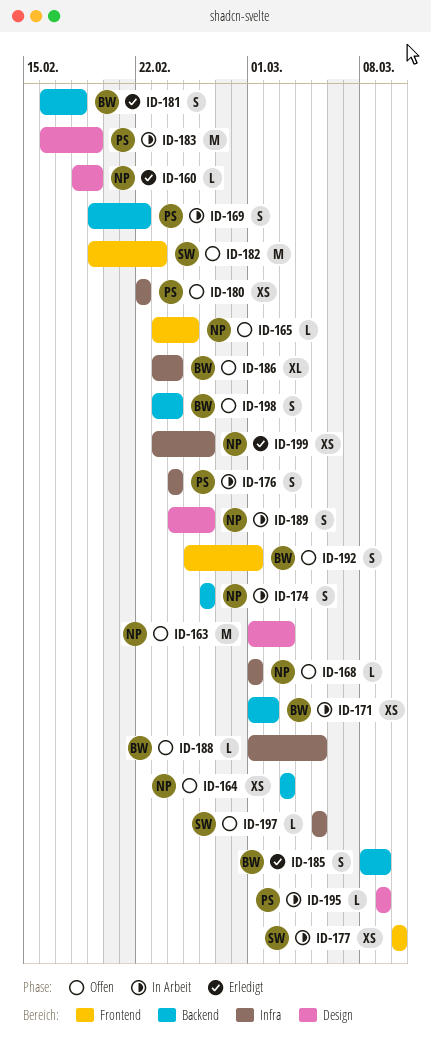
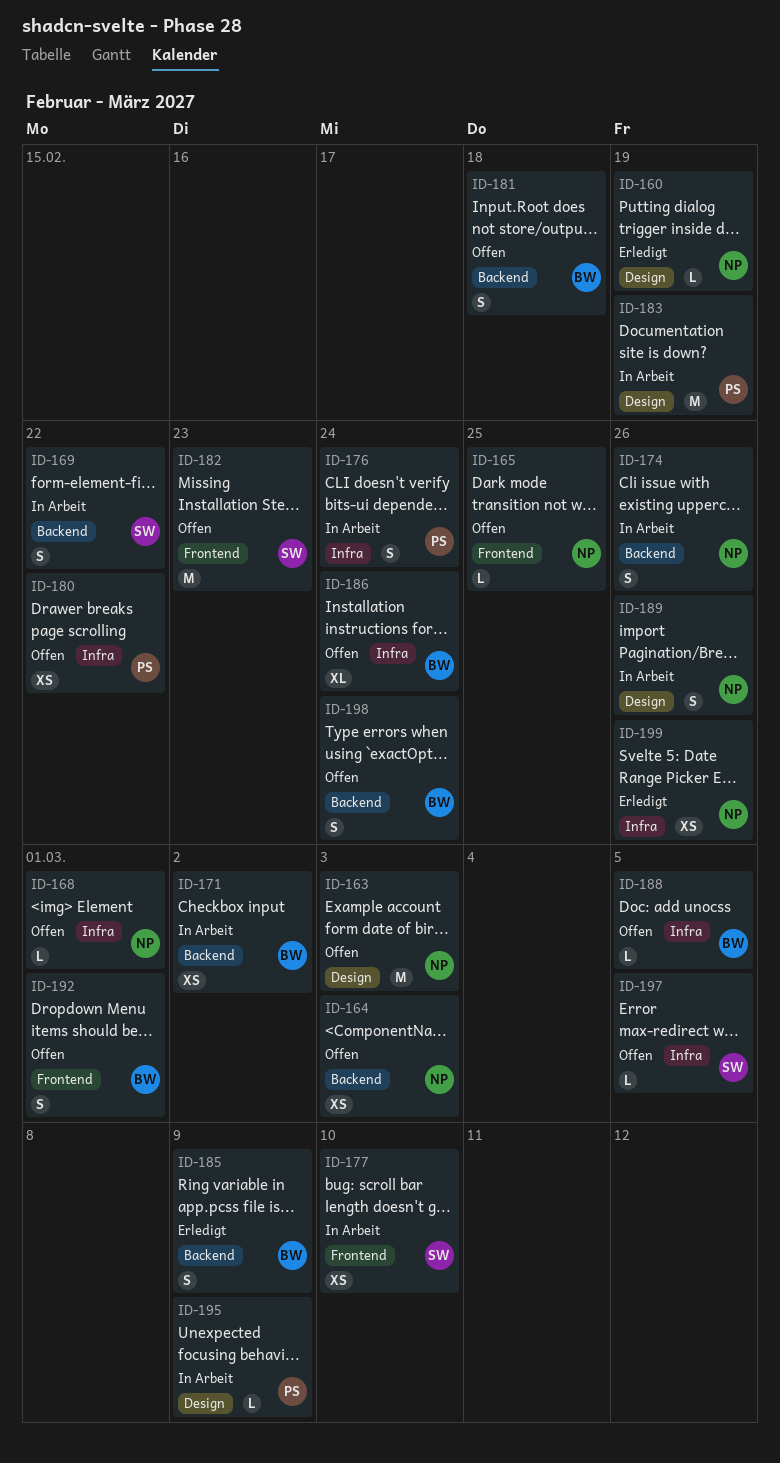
ID-169, owner: PS -> SW
ID-181, status: Erledigt -> Offen

